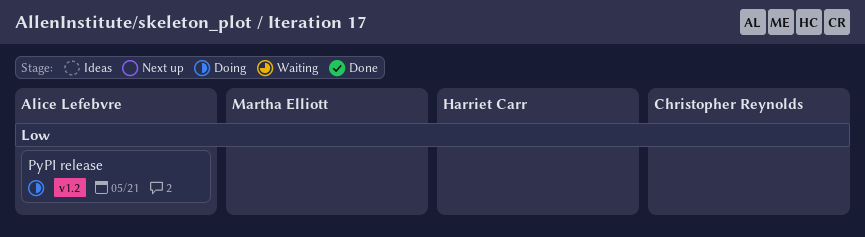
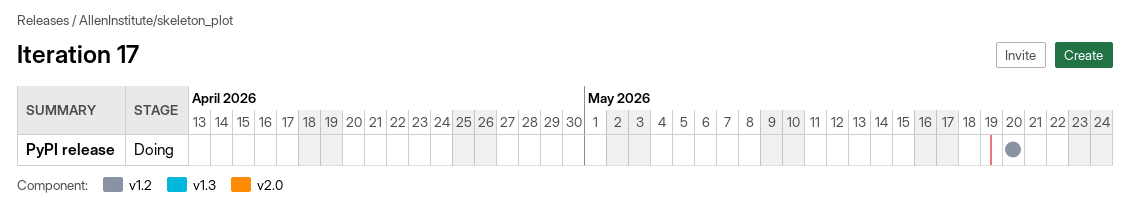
PyPI release, due: May 21 -> May 20

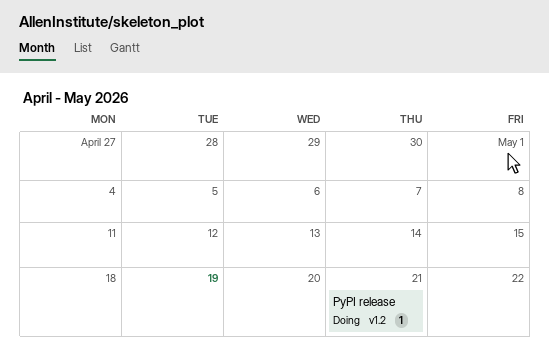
PyPI release, due: May 20 -> May 21

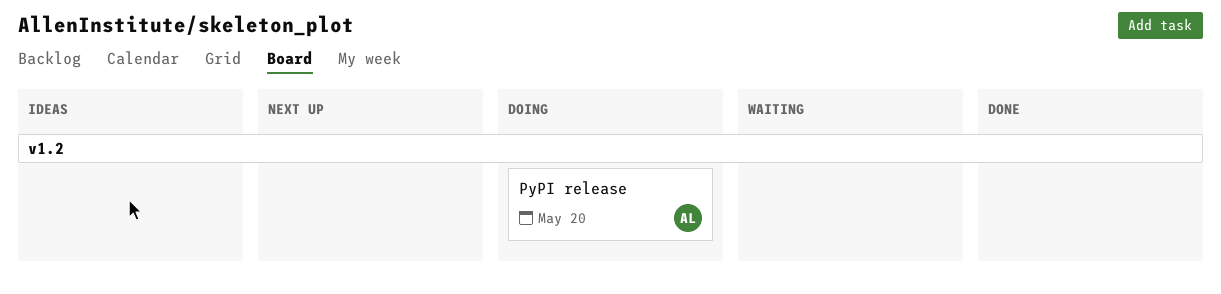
PyPI release, due: May 21 -> May 20

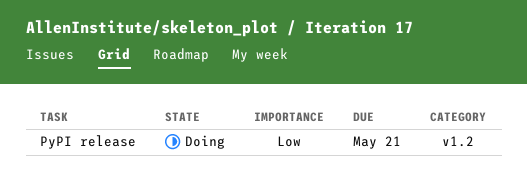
PyPI release, due: May 20 -> May 21

